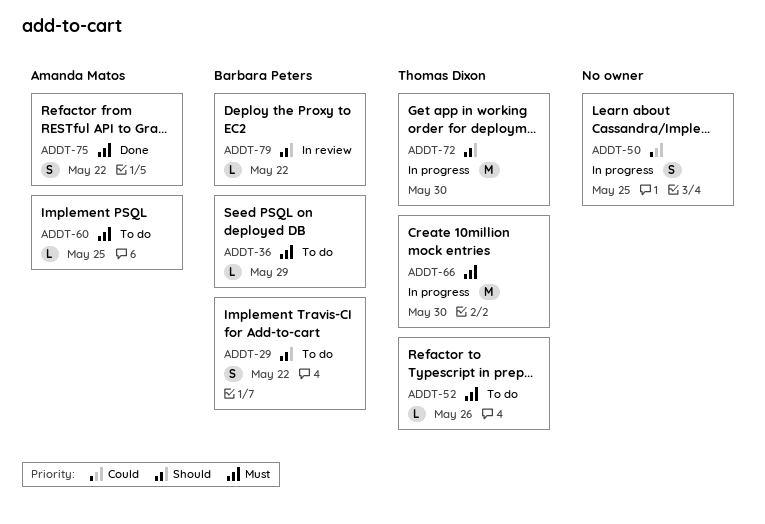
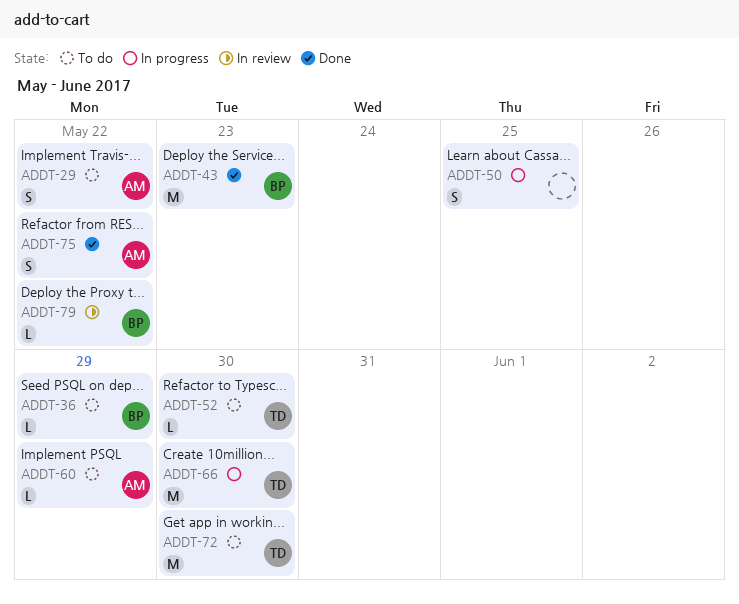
ADDT-29, owner: Barbara Peters -> Amanda Matos
ADDT-43: none -> present
ADDT-52, due: May 26 -> May 30
ADDT-60, due: May 25 -> May 29
ADDT-72, status: In progress -> To do

